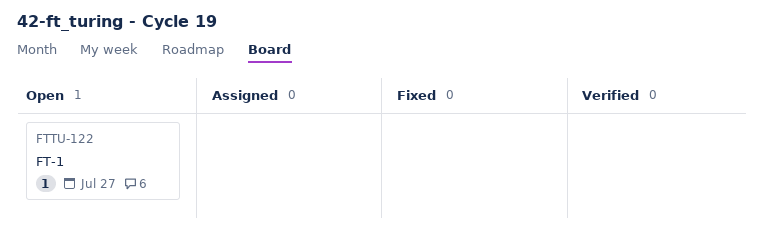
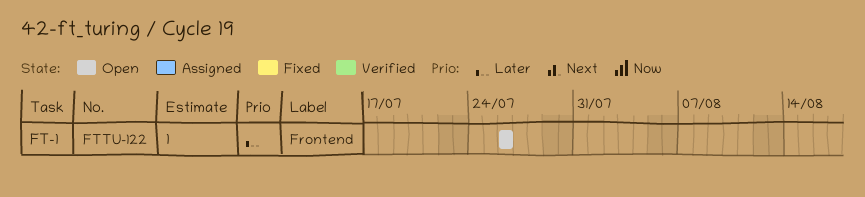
FTTU-122, due: Jul 27 -> Jul 26

